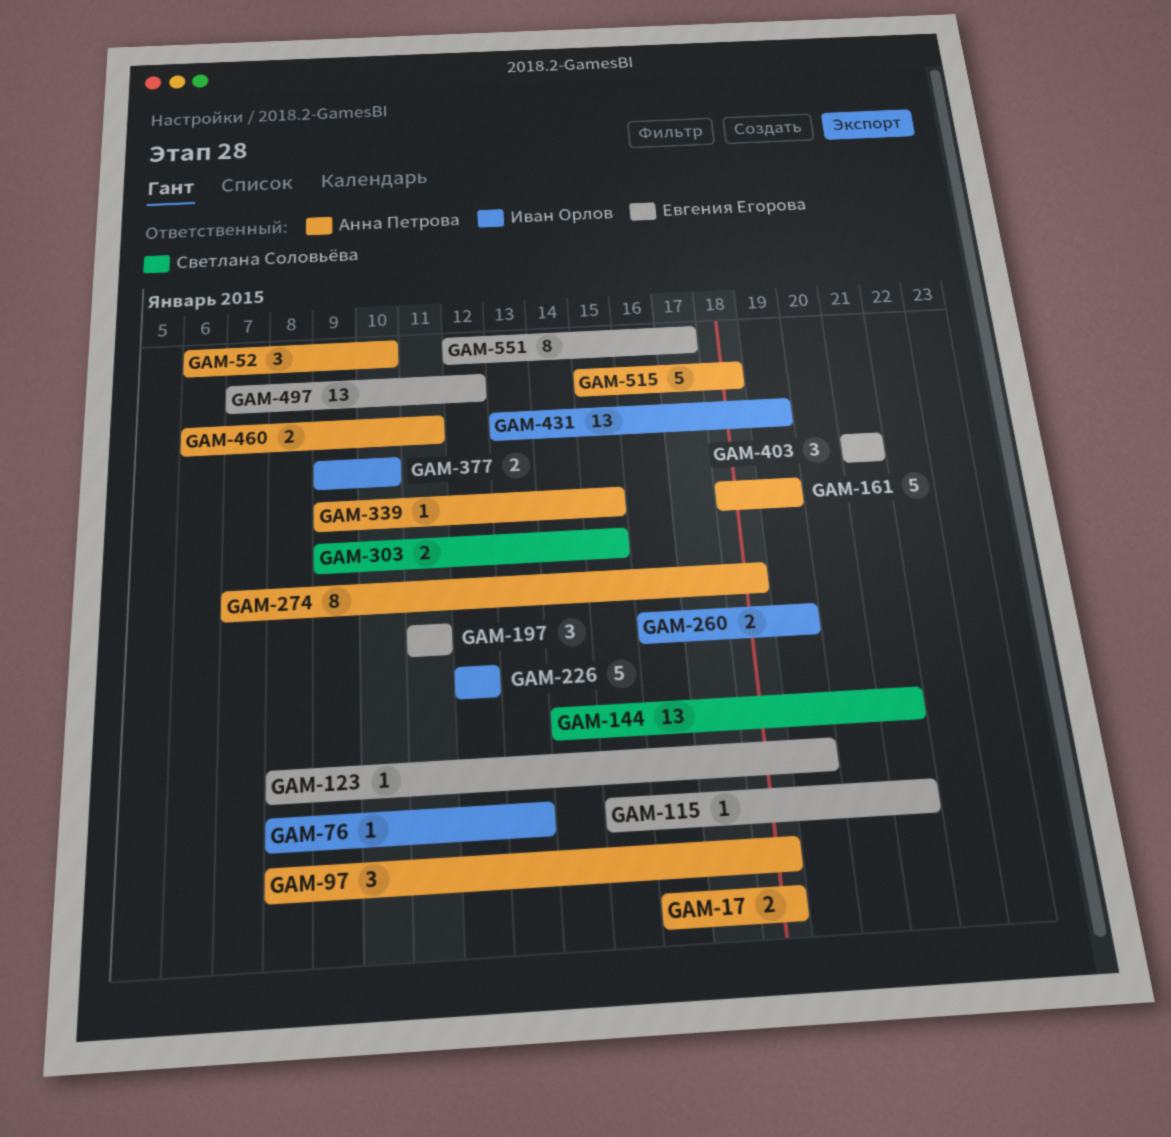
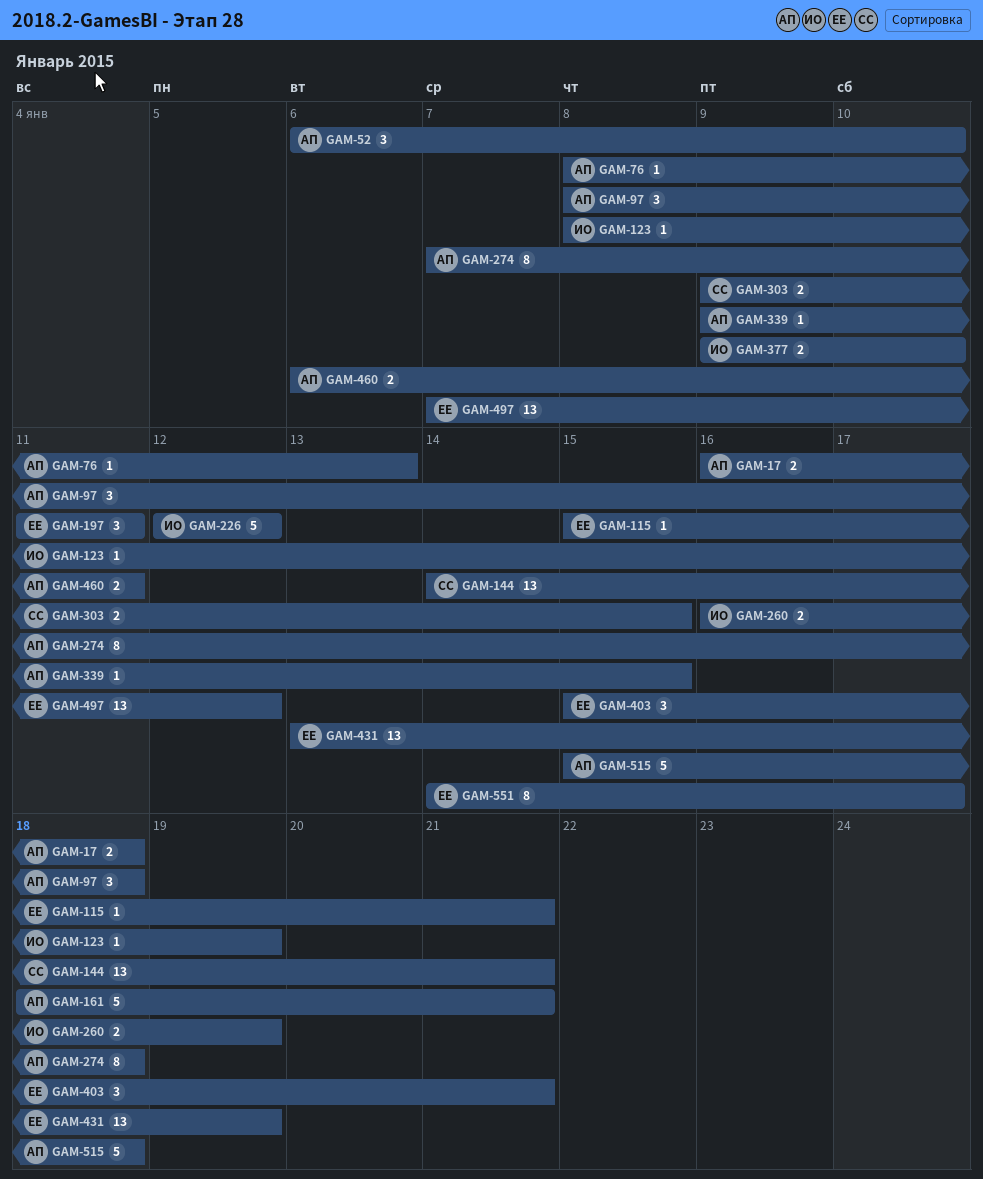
GAM-76, owner: Иван Орлов -> Анна Петрова
GAM-123, owner: Евгения Егорова -> Иван Орлов
GAM-161, due: Jan 19 -> Jan 21
GAM-403, start: Jan 21 -> Jan 15
GAM-431, owner: Иван Орлов -> Евгения Егорова
GAM-551, start: Jan 12 -> Jan 14

